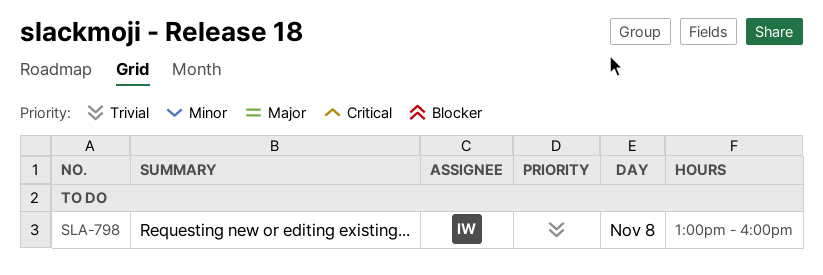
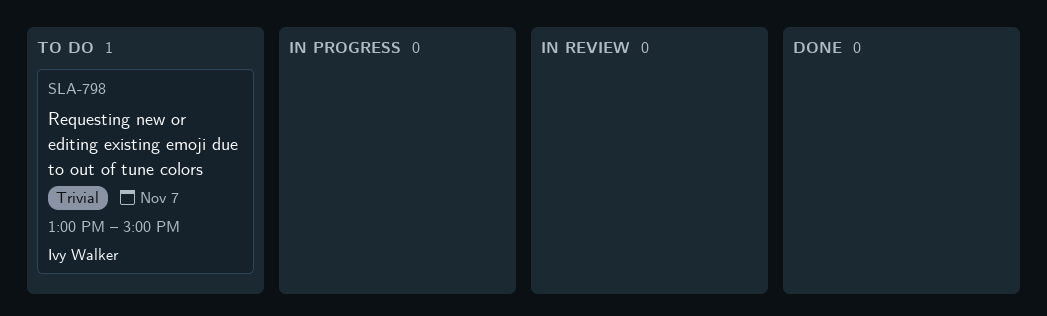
SLA-798, day: Nov 8 -> Nov 7
SLA-798, ends: 16:00 -> 15:00

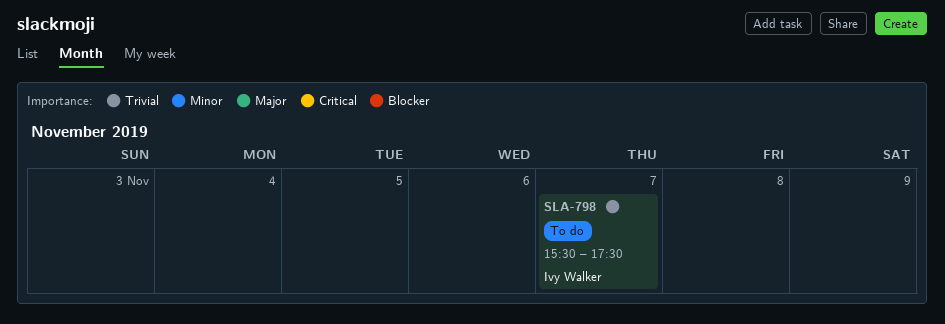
SLA-798, begins: 13:00 -> 15:30
SLA-798, ends: 15:00 -> 17:30

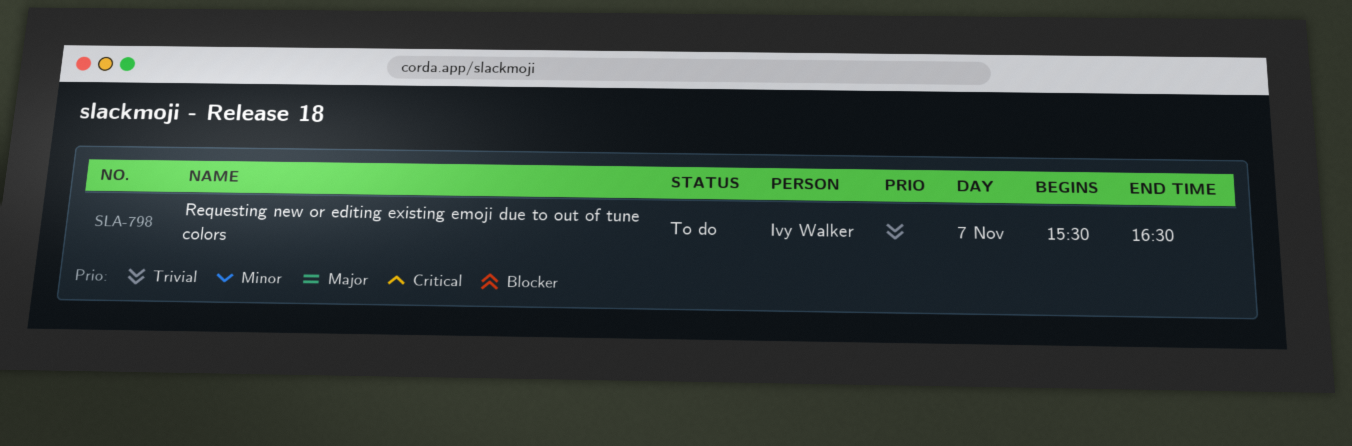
SLA-798, ends: 17:30 -> 16:30

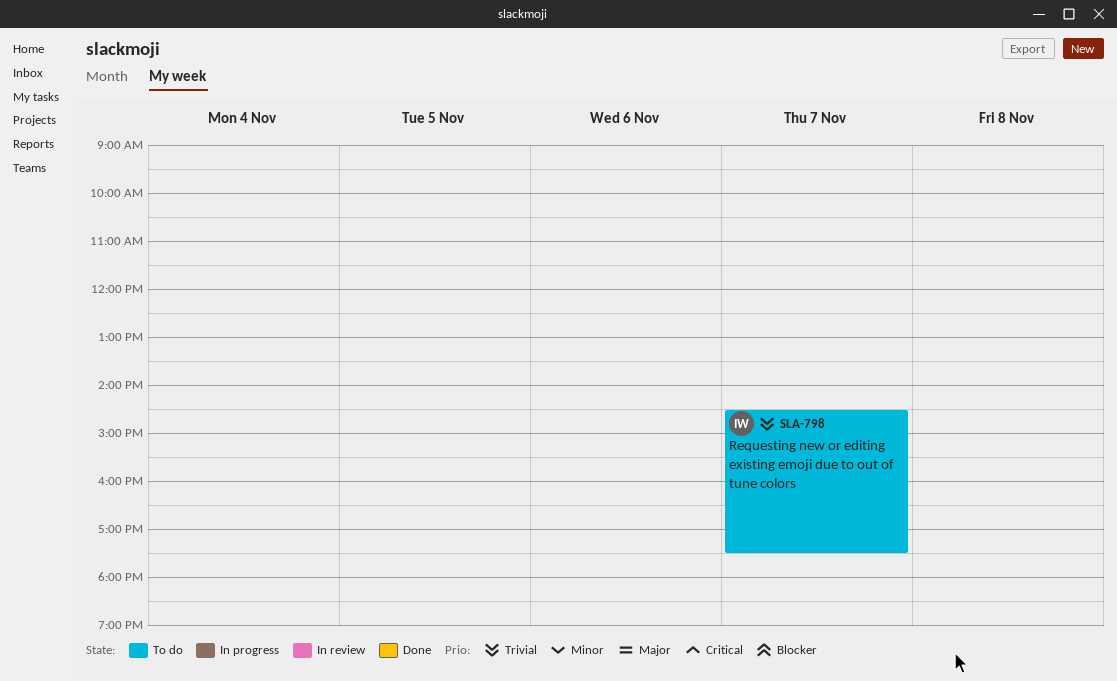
SLA-798, begins: 15:30 -> 14:30
SLA-798, ends: 16:30 -> 17:30

